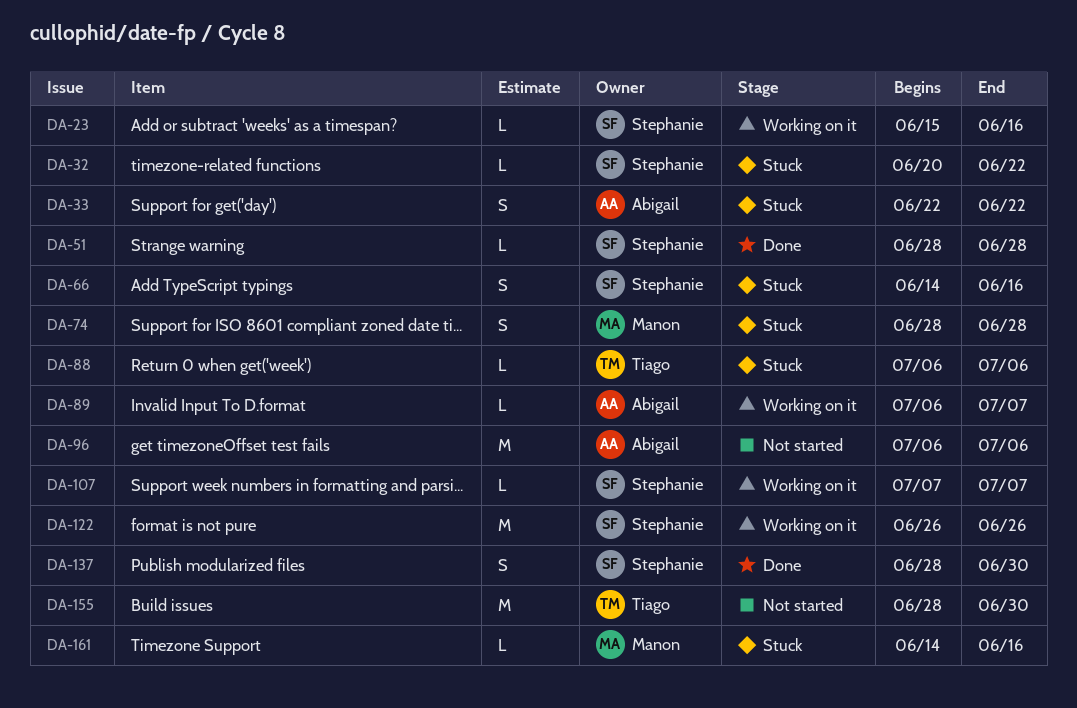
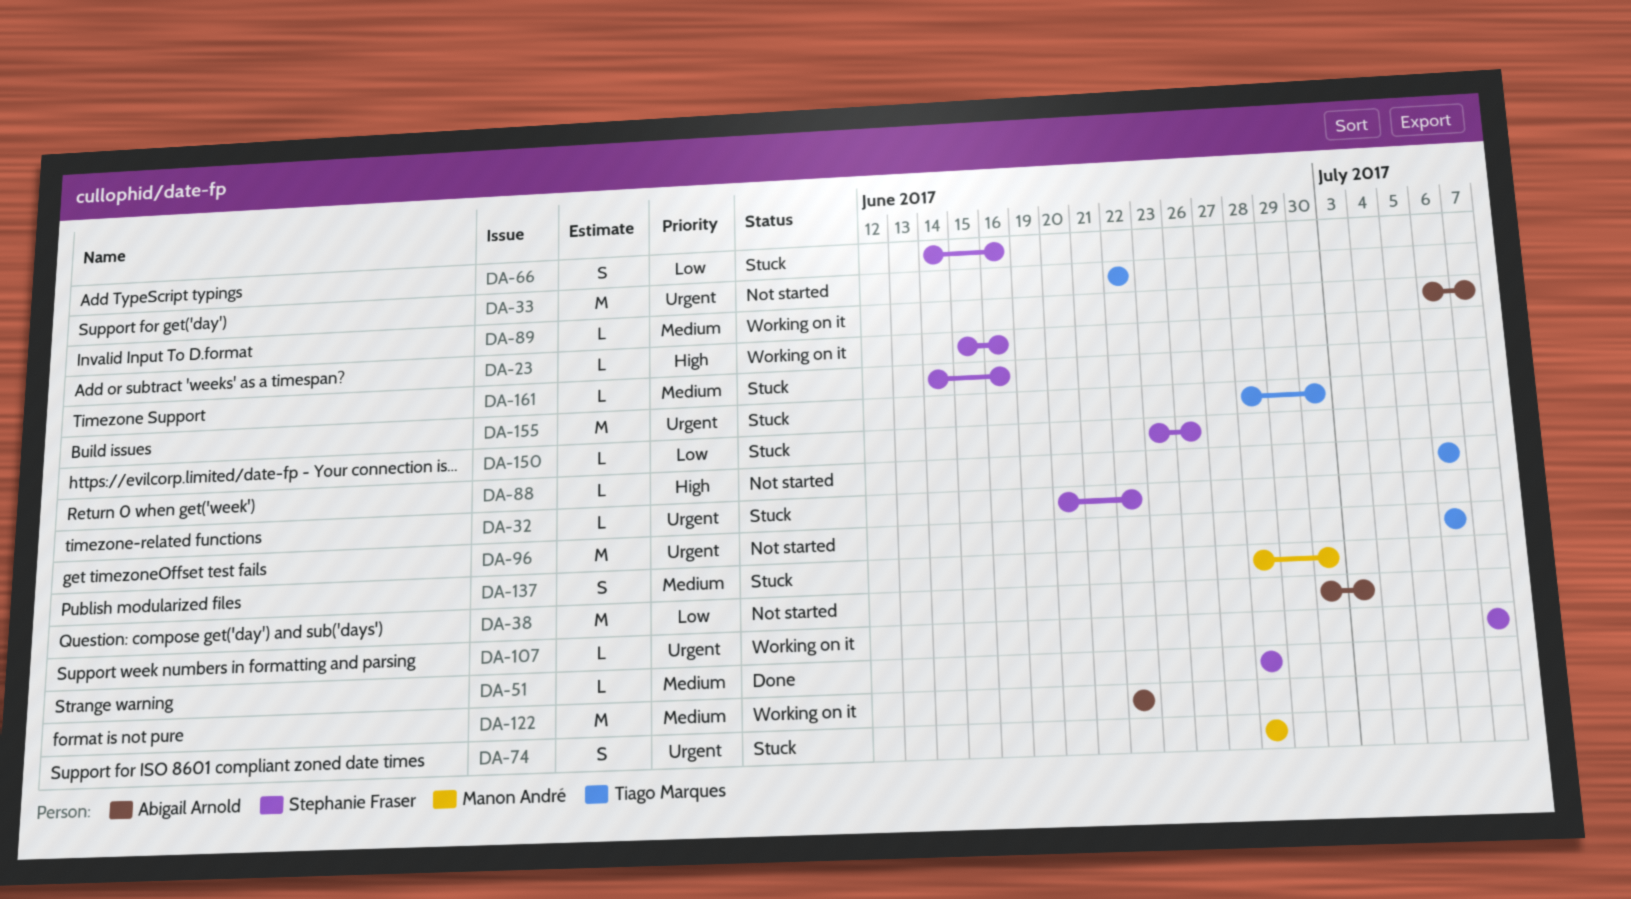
DA-33, status: Stuck -> Not started
DA-33, owner: Abigail Arnold -> Tiago Marques
DA-33, estimate: S -> M
DA-38: none -> present
DA-88, status: Stuck -> Not started
DA-96, owner: Abigail Arnold -> Tiago Marques
DA-122, owner: Stephanie Fraser -> Abigail Arnold
DA-122, start: Jun 26 -> Jun 22
DA-122, due: Jun 26 -> Jun 22
DA-137, status: Done -> Stuck
DA-137, owner: Stephanie Fraser -> Manon André
DA-150: none -> present
DA-155, status: Not started -> Stuck
DA-161, owner: Manon André -> Stephanie Fraser

